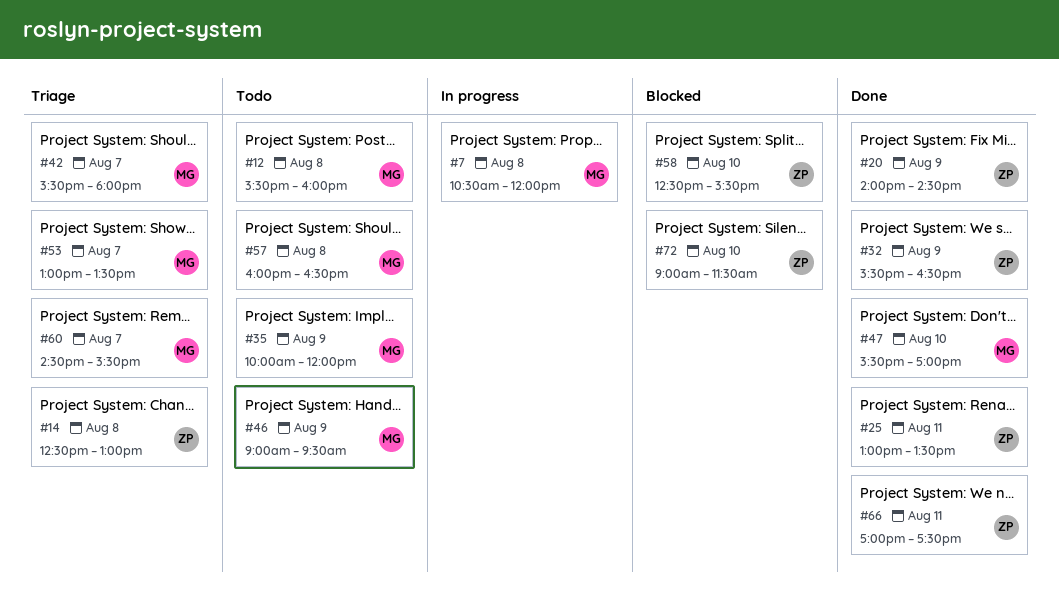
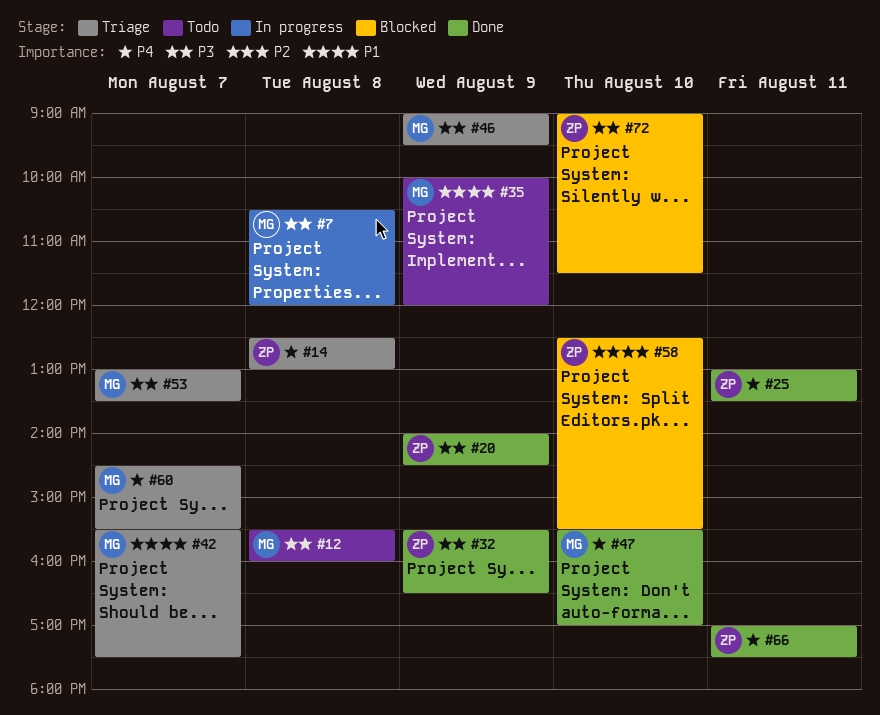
#42, ends: 18:00 -> 17:30
#46, status: Todo -> Triage
#57: present -> none

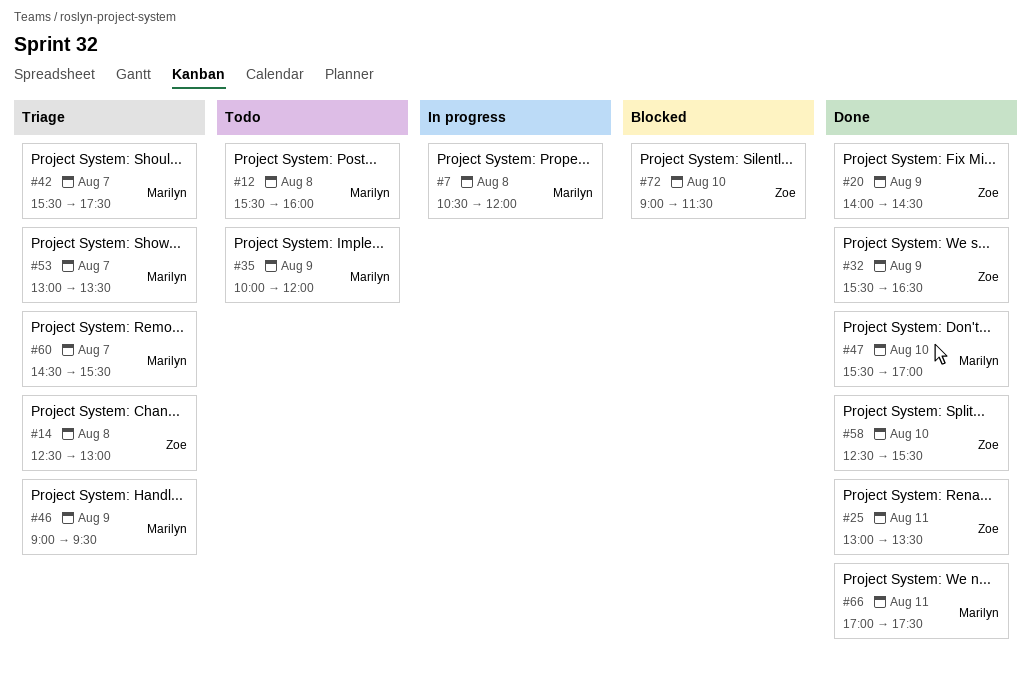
#58, status: Blocked -> Done
#66, owner: Zoe -> Marilyn

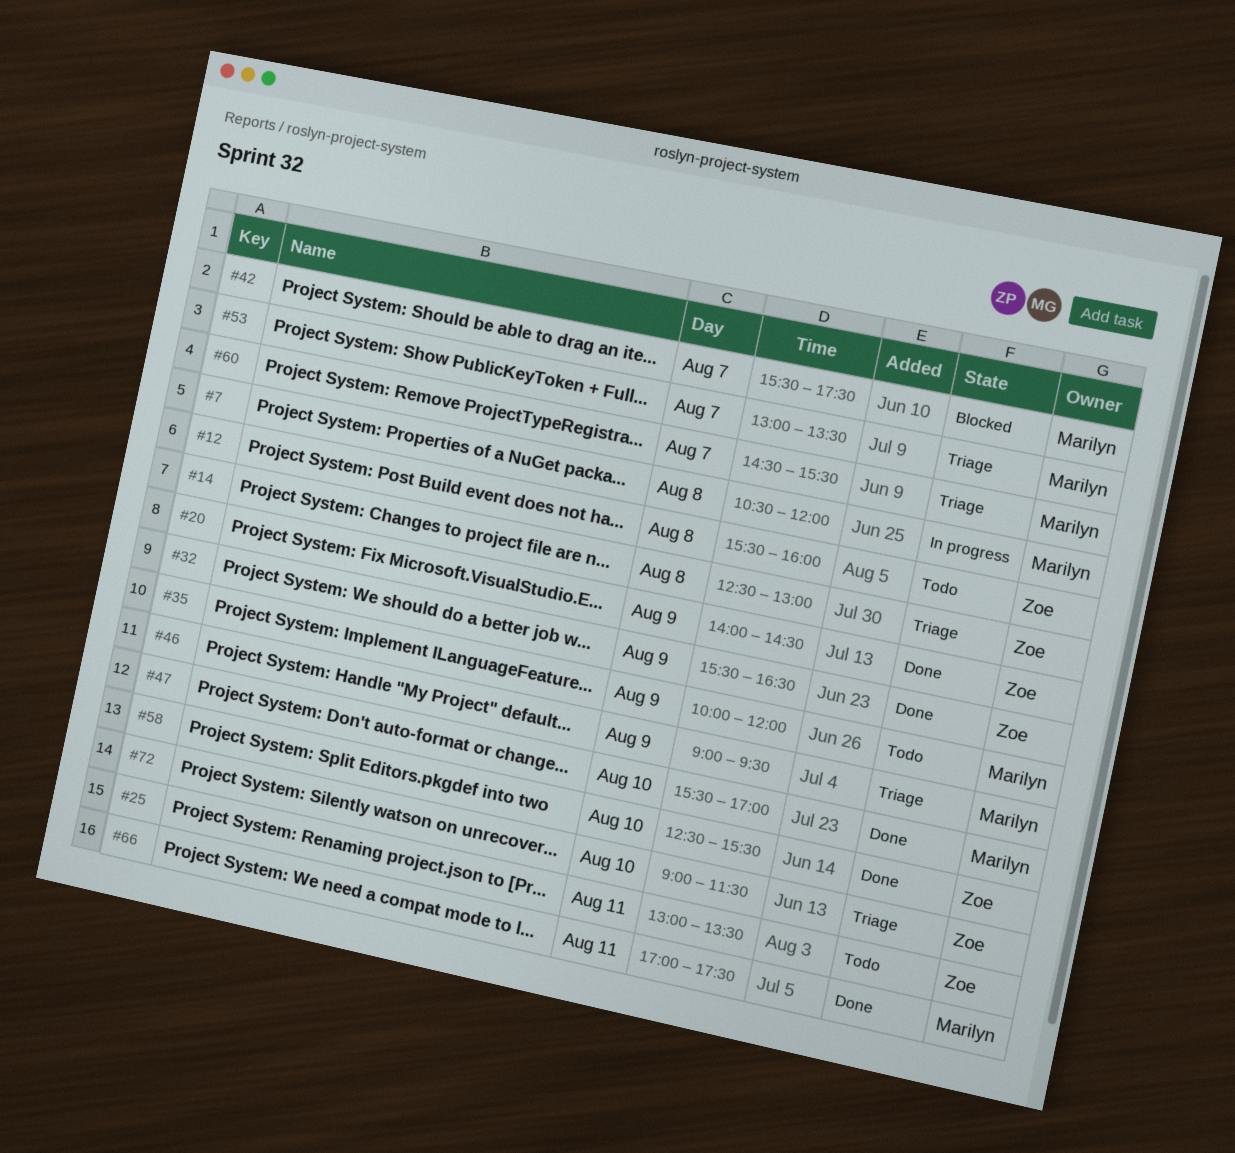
#12, owner: Marilyn -> Zoe
#25, status: Done -> Todo
#42, status: Triage -> Blocked
#72, status: Blocked -> Triage

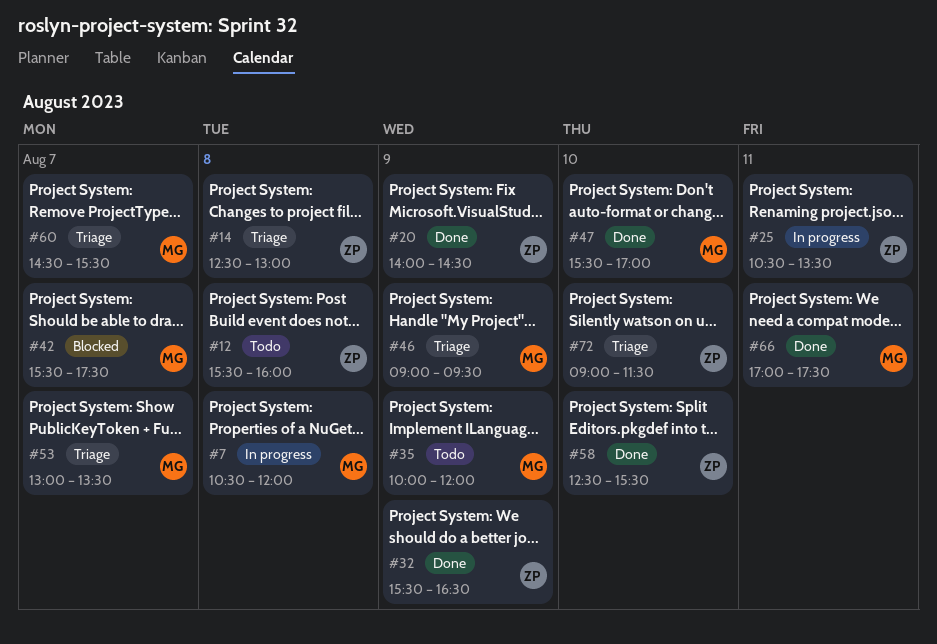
#25, status: Todo -> In progress
#25, begins: 13:00 -> 10:30

